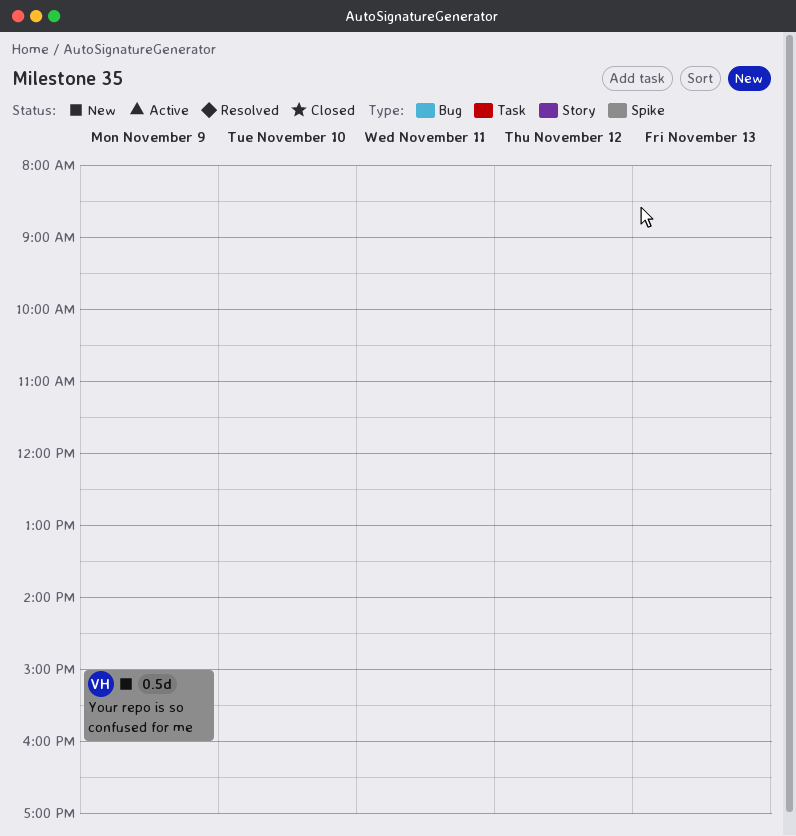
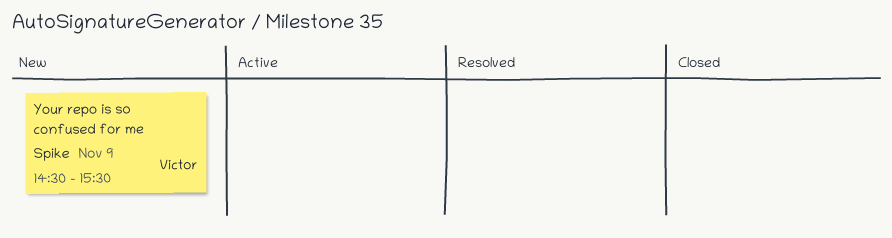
Your repo is so confused for me, begins: 15:00 -> 14:30
Your repo is so confused for me, ends: 16:00 -> 15:30

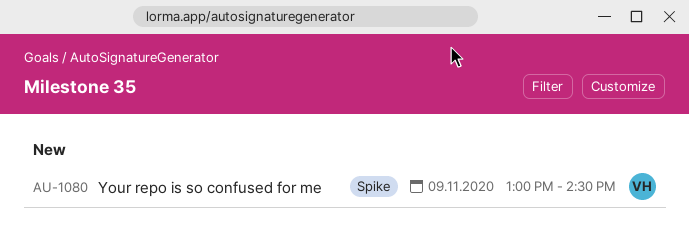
Your repo is so confused for me, begins: 14:30 -> 13:00
Your repo is so confused for me, ends: 15:30 -> 14:30

